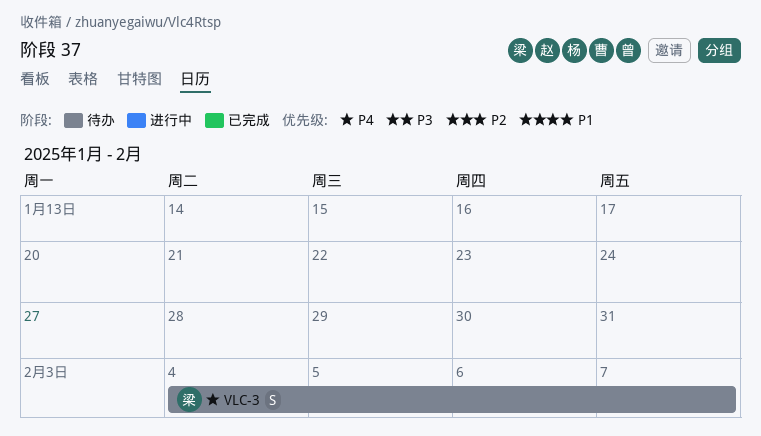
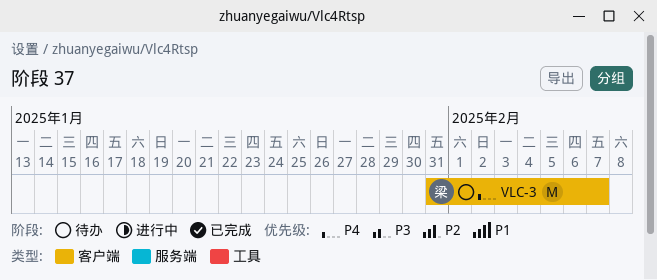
VLC-3, estimate: S -> M
VLC-3, start: Feb 4 -> Jan 31

